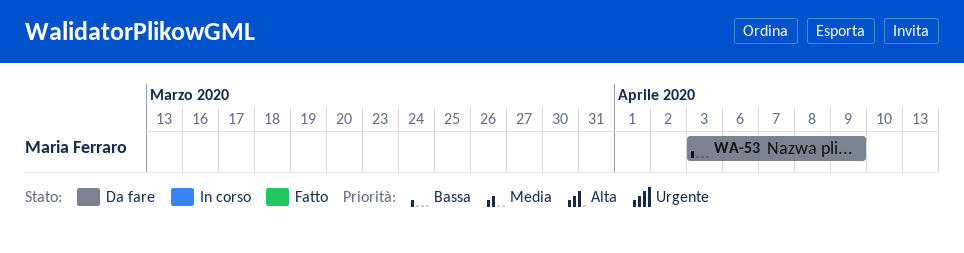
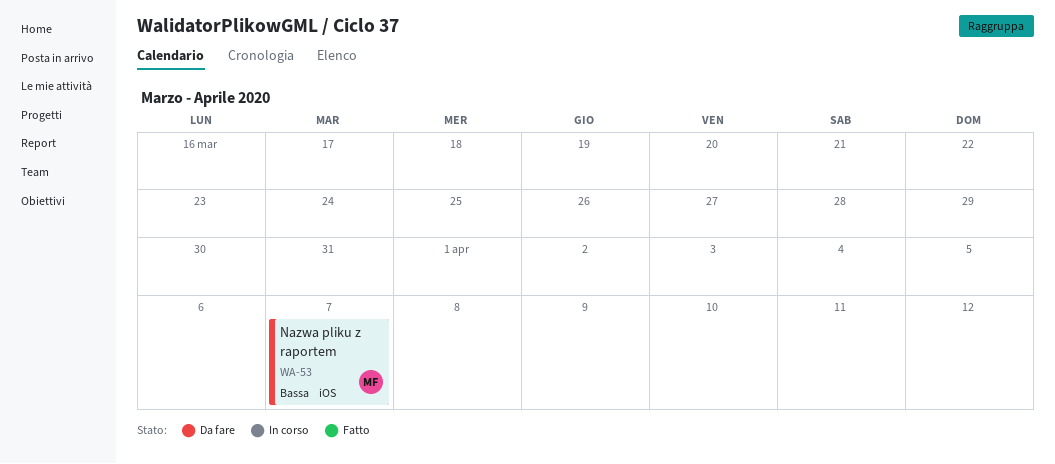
WA-53, due: Apr 9 -> Apr 7

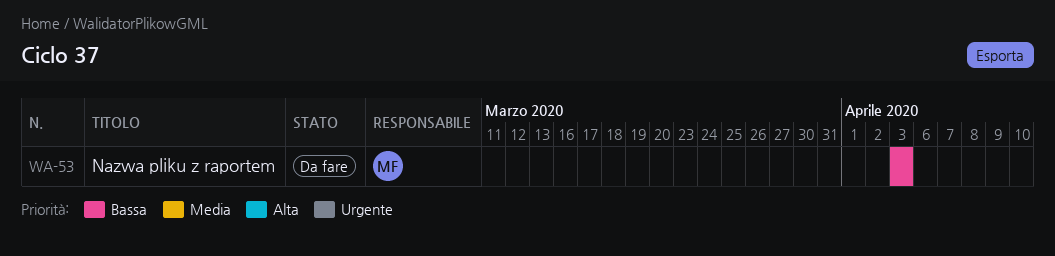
WA-53, due: Apr 7 -> Apr 3

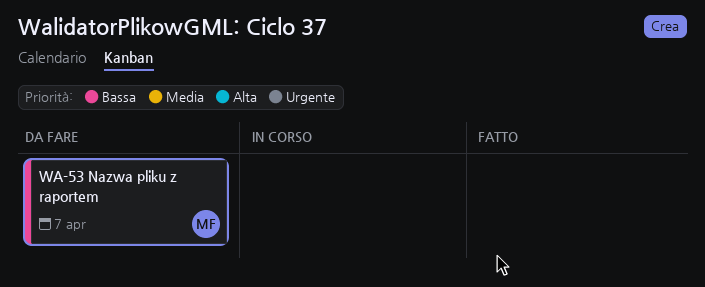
WA-53, due: Apr 3 -> Apr 7

